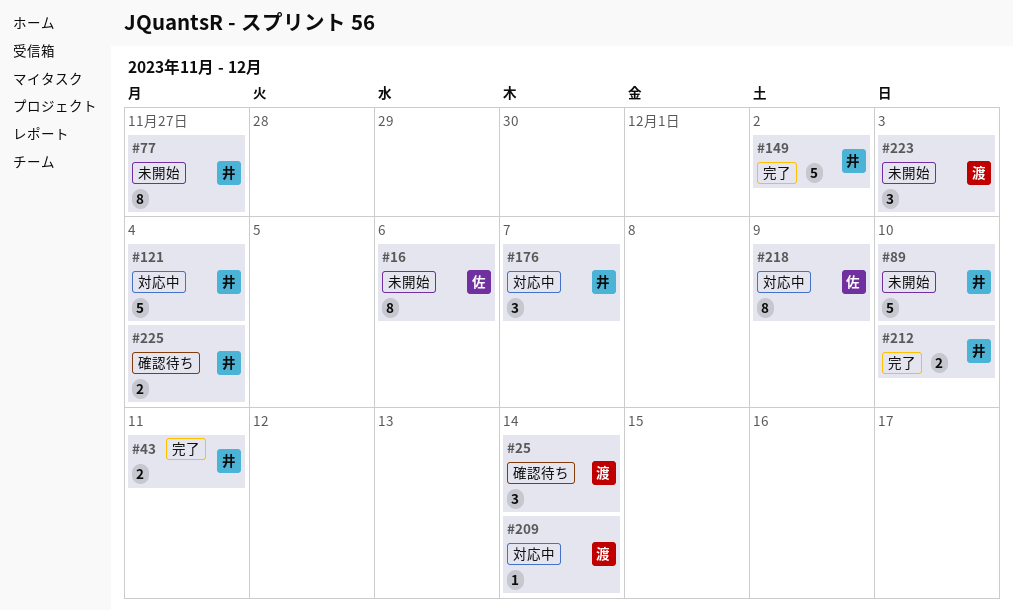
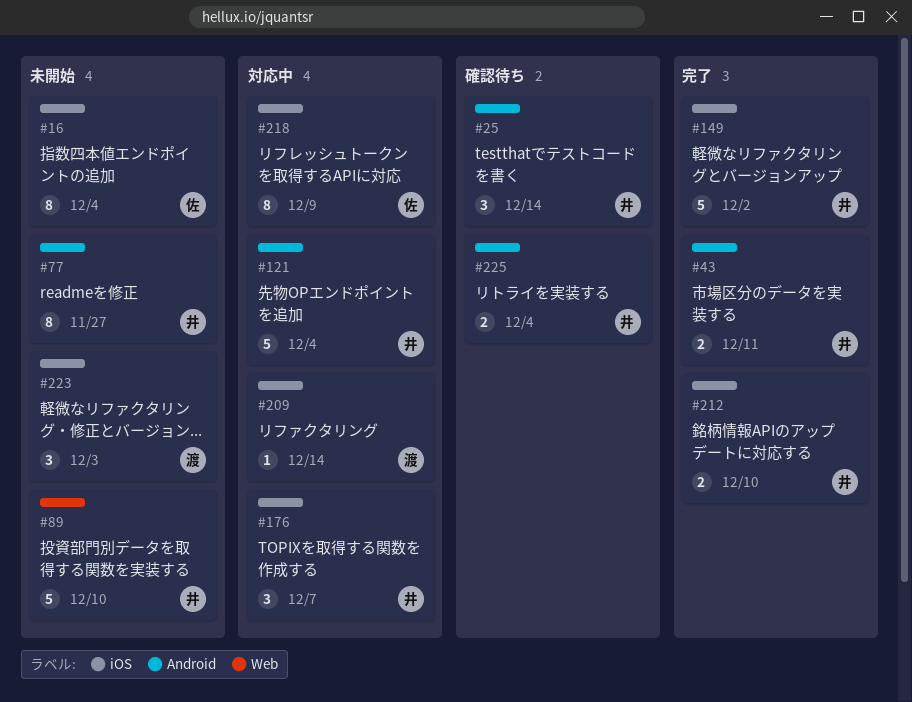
#16, due: Dec 6 -> Dec 4
#25, owner: 渡 -> 井

